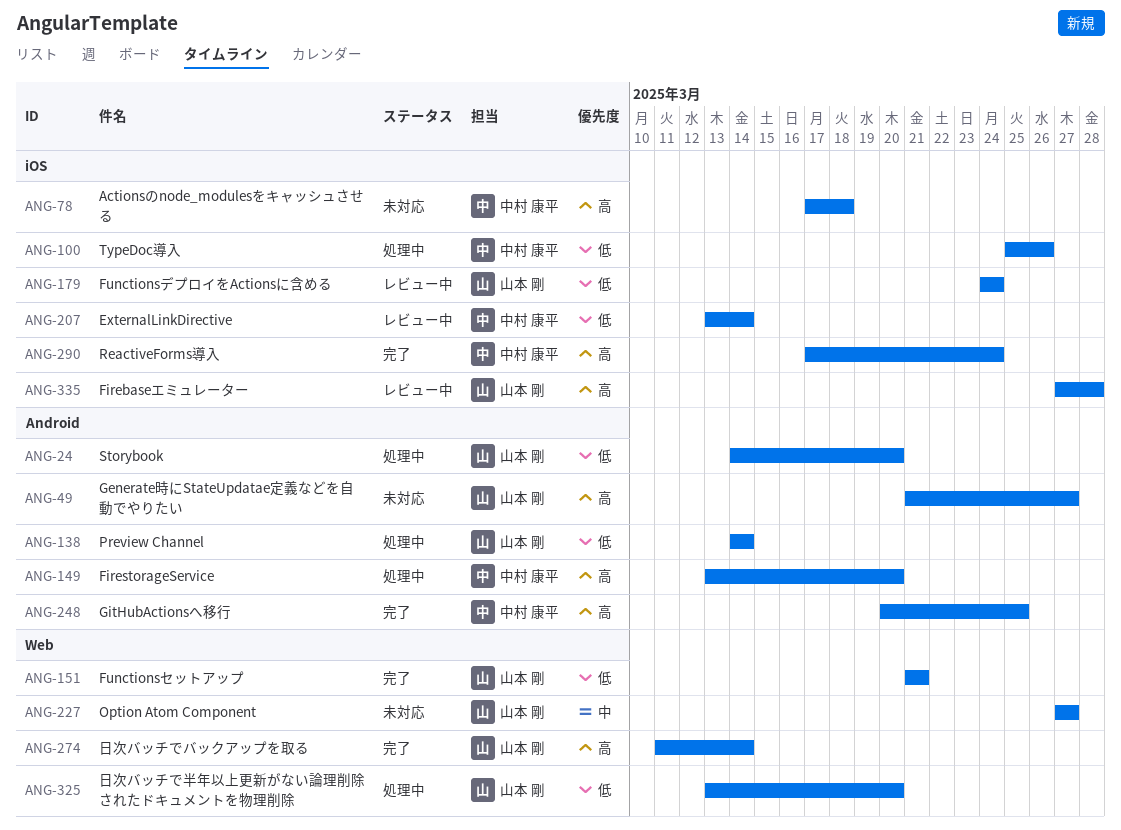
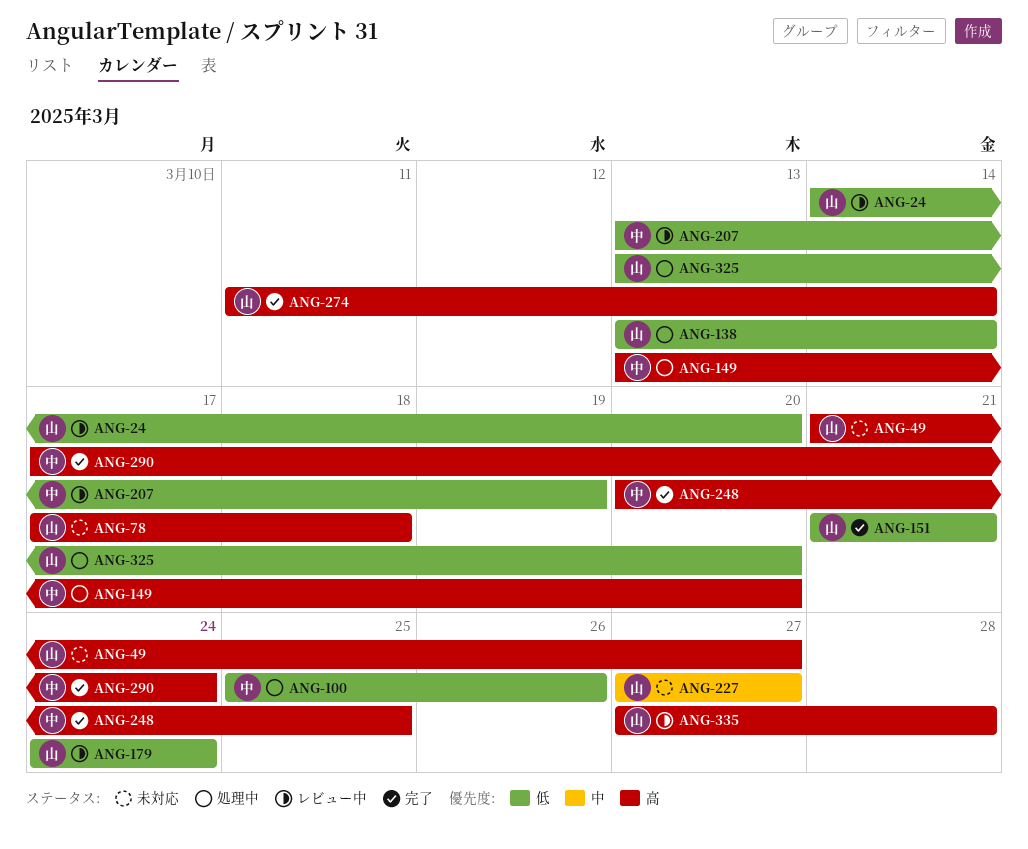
ANG-24, status: 処理中 -> レビュー中
ANG-78, owner: 中村 康平 -> 山本 剛
ANG-138, start: Mar 14 -> Mar 13
ANG-207, due: Mar 14 -> Mar 19

